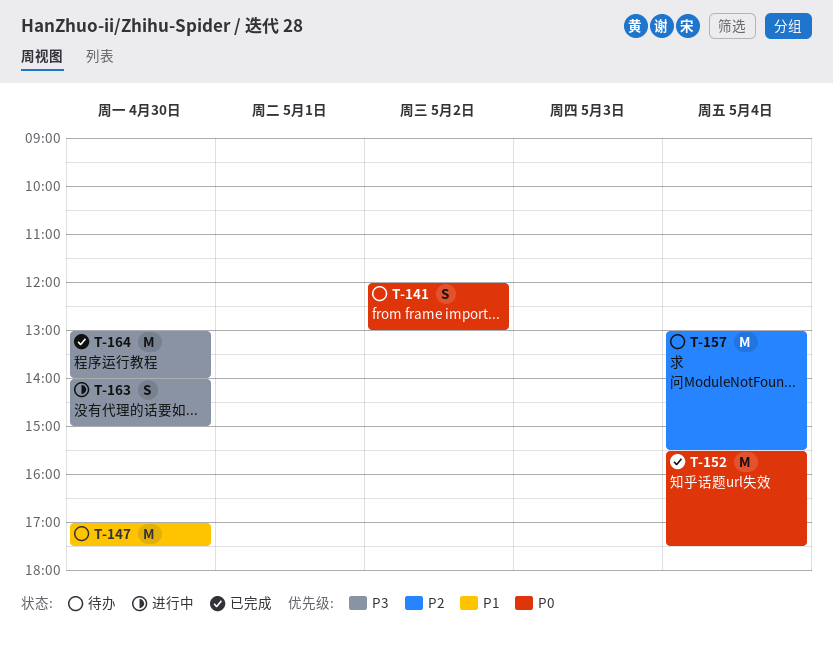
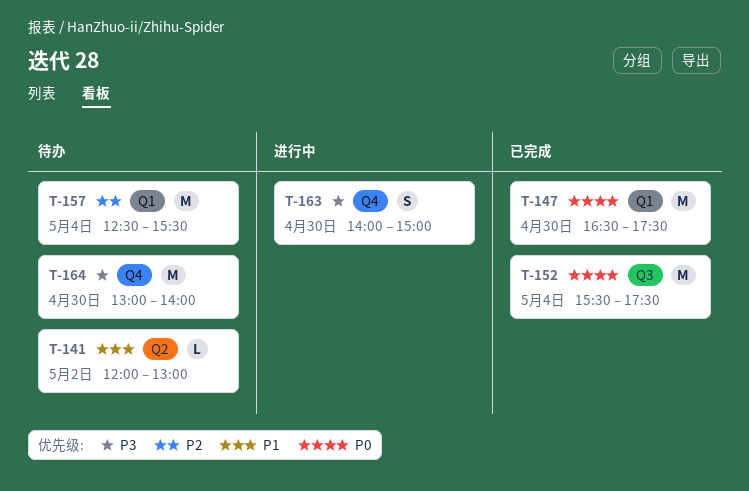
T-141, priority: P0 -> P1
T-141, estimate: S -> L
T-147, status: 待办 -> 已完成
T-147, priority: P1 -> P0
T-147, begins: 17:00 -> 16:30
T-157, begins: 13:00 -> 12:30
T-164, status: 已完成 -> 待办

